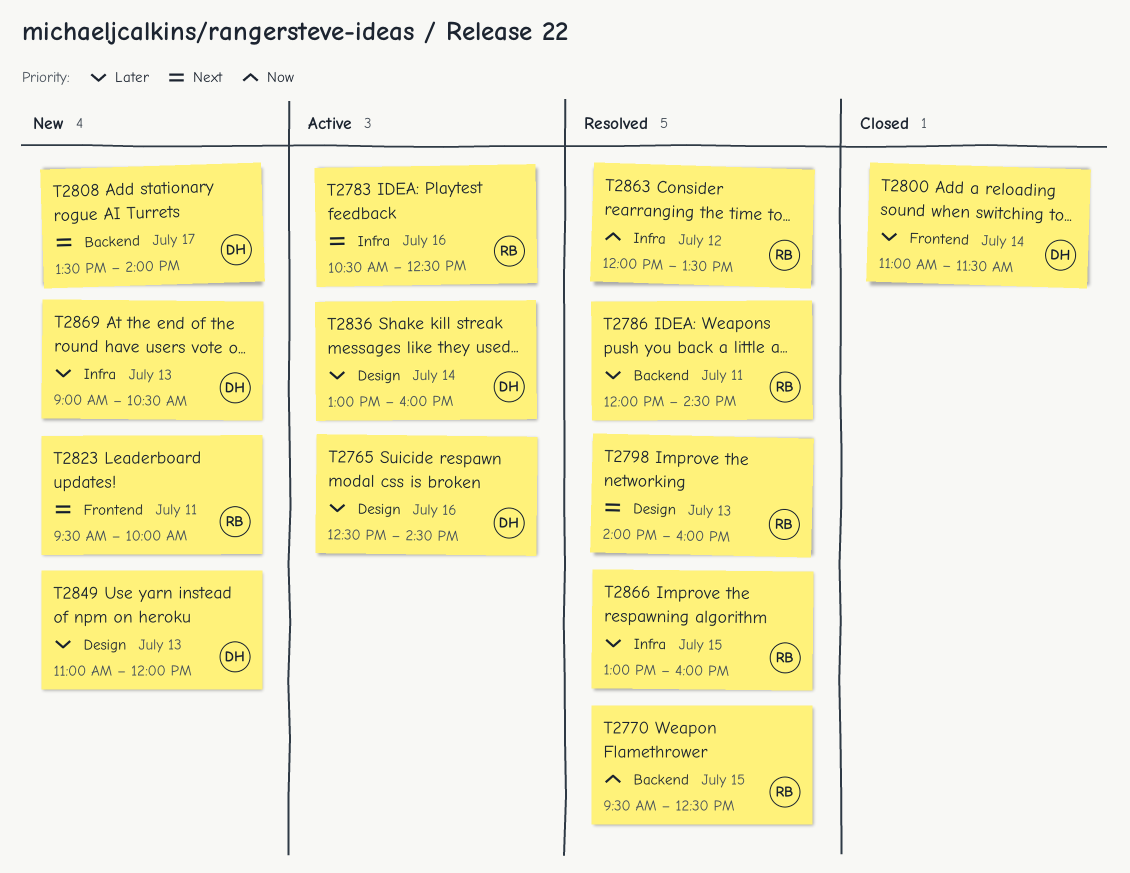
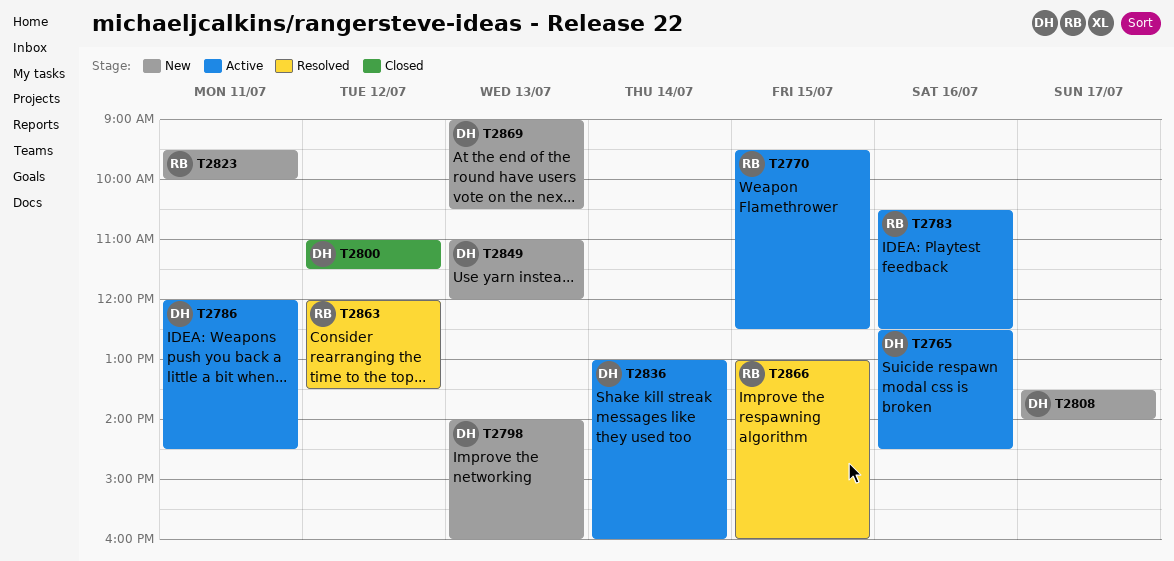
T2770, status: Resolved -> Active
T2786, status: Resolved -> Active
T2786, owner: RB -> DH
T2798, status: Resolved -> New
T2798, owner: RB -> DH
T2800, day: Jul 14 -> Jul 12

